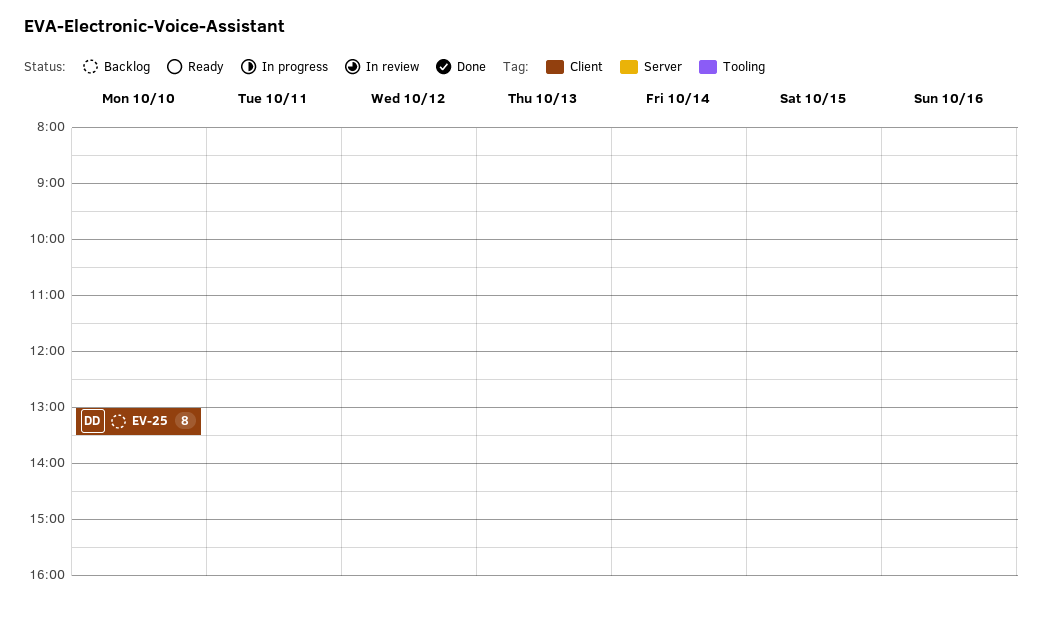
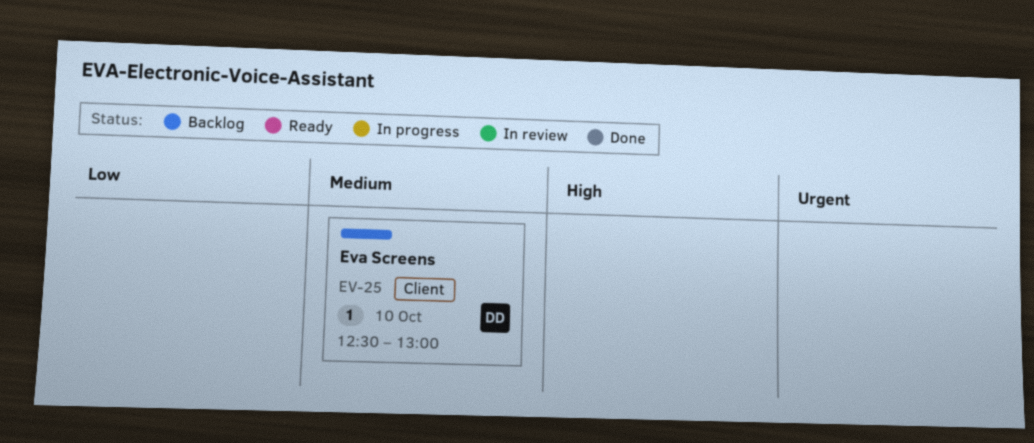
EV-25, estimate: 8 -> 1
EV-25, begins: 13:00 -> 12:30
EV-25, ends: 13:30 -> 13:00

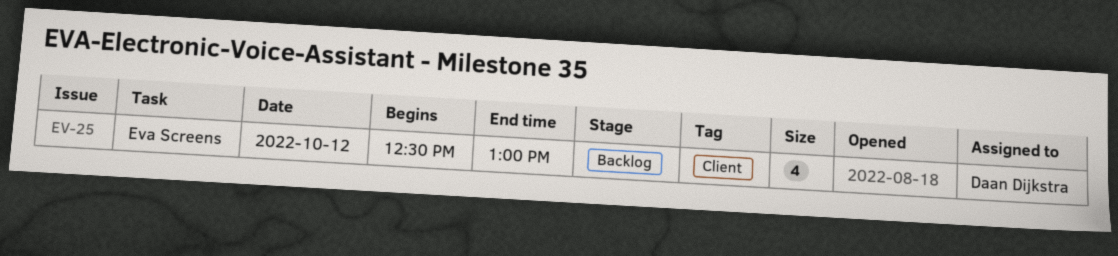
EV-25, estimate: 1 -> 4
EV-25, day: Oct 10 -> Oct 12

